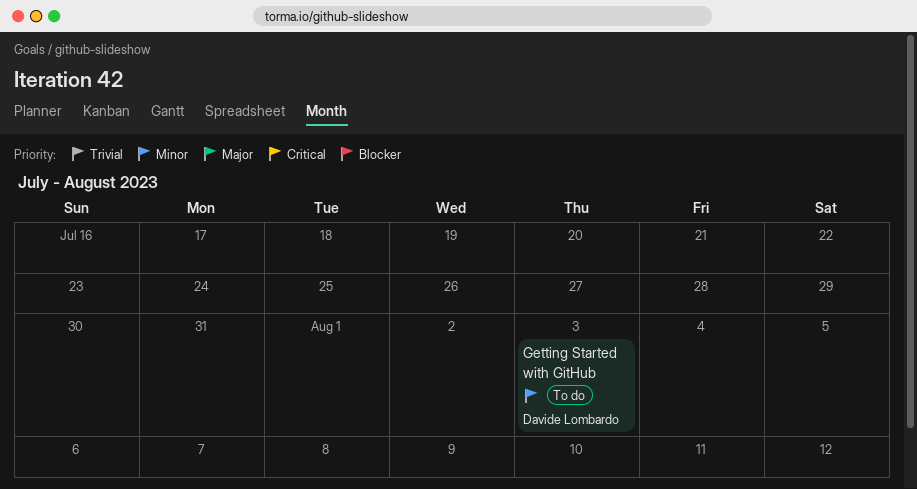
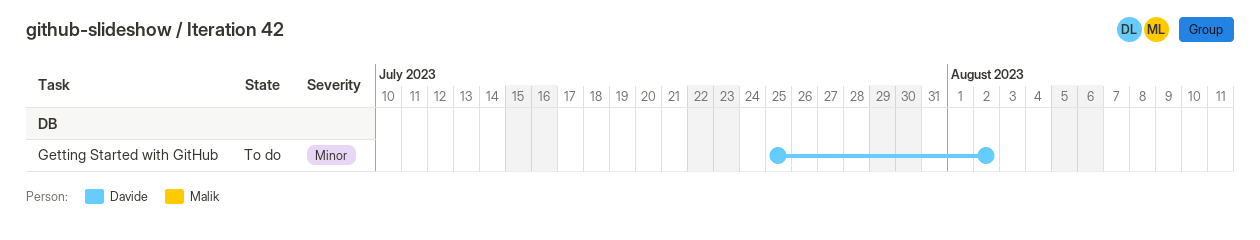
Getting Started with GitHub, due: Aug 3 -> Aug 2

